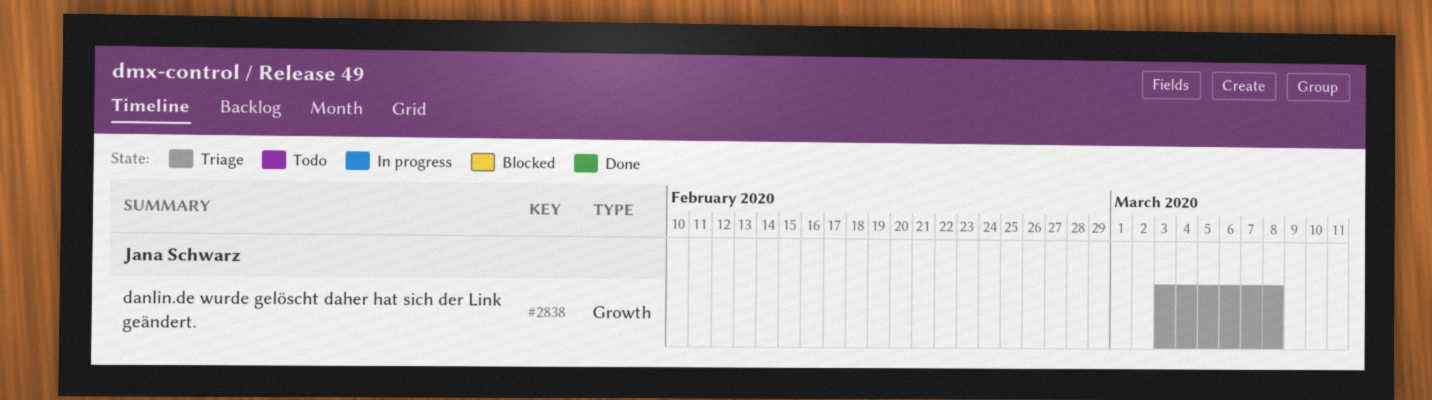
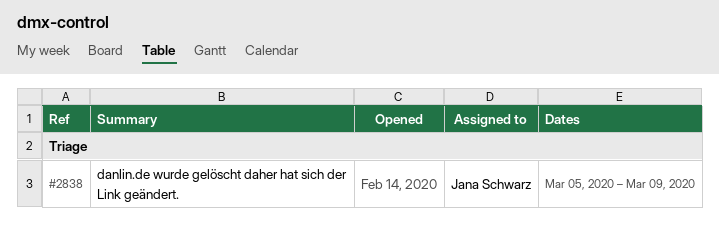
#2838, start: Mar 3 -> Mar 5
#2838, due: Mar 8 -> Mar 9

